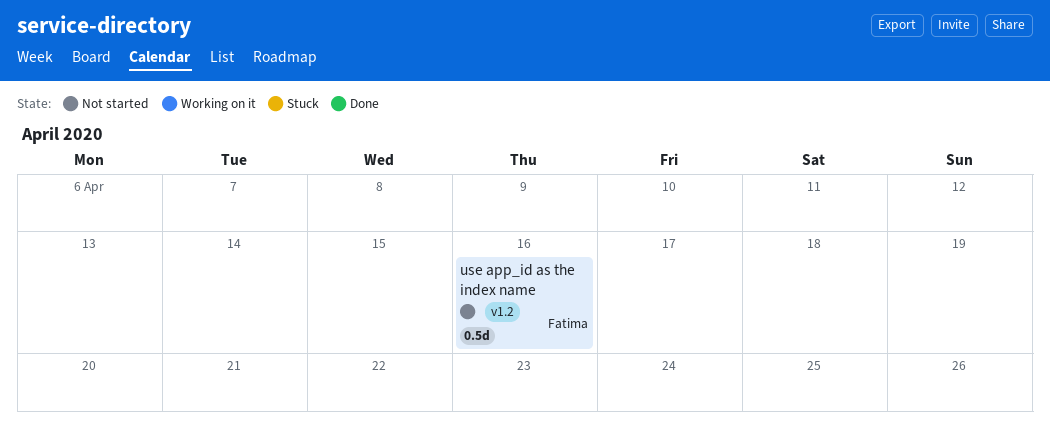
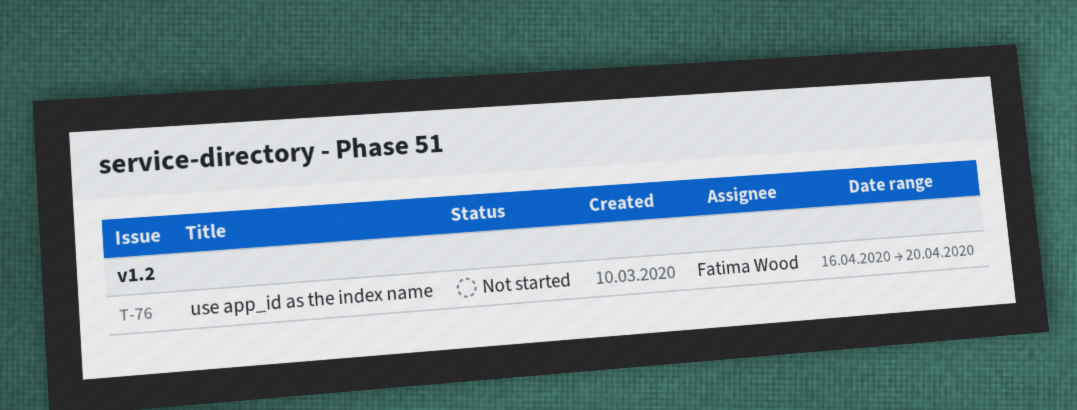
use app_id as the index name, due: Apr 16 -> Apr 20

